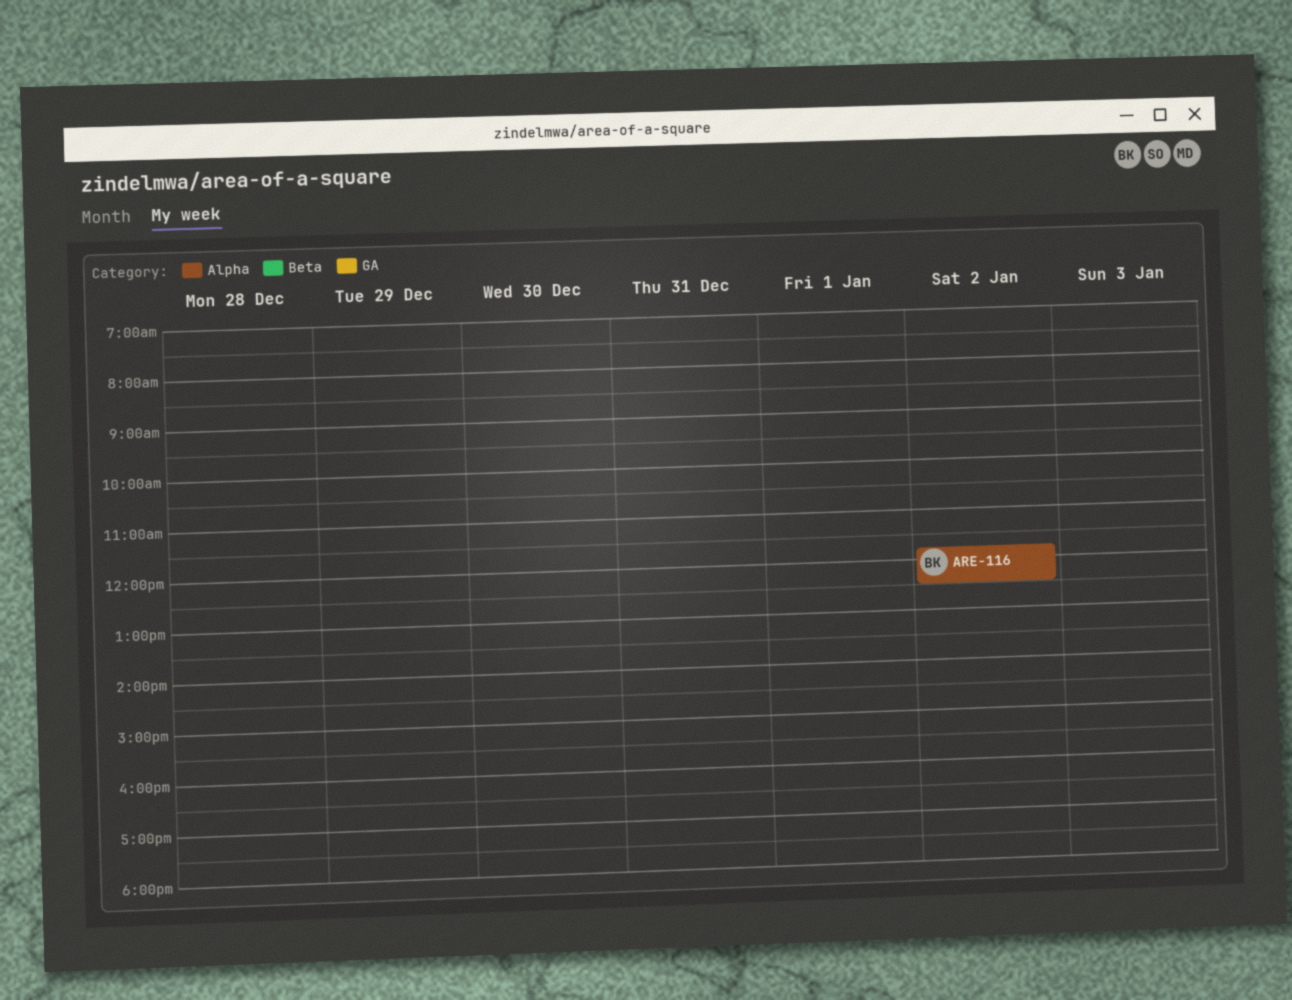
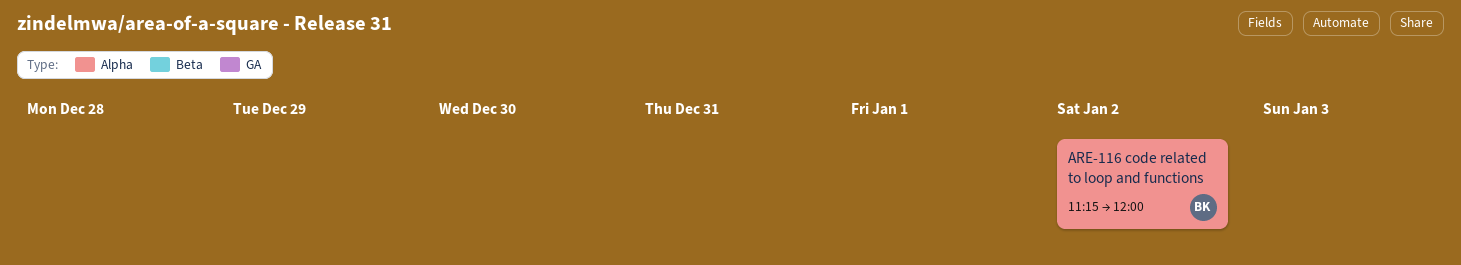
ARE-116, begins: 11:45 -> 11:15
ARE-116, ends: 12:30 -> 12:00

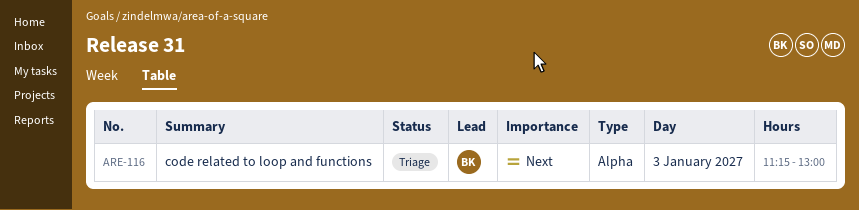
ARE-116, day: Jan 2 -> Jan 3
ARE-116, ends: 12:00 -> 13:00

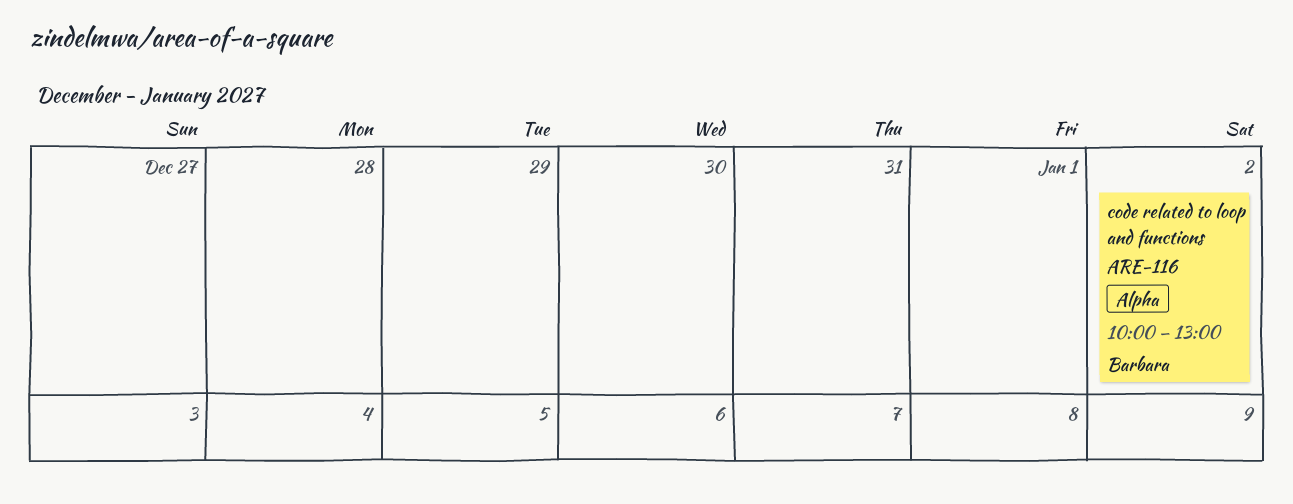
ARE-116, day: Jan 3 -> Jan 2
ARE-116, begins: 11:15 -> 10:00

